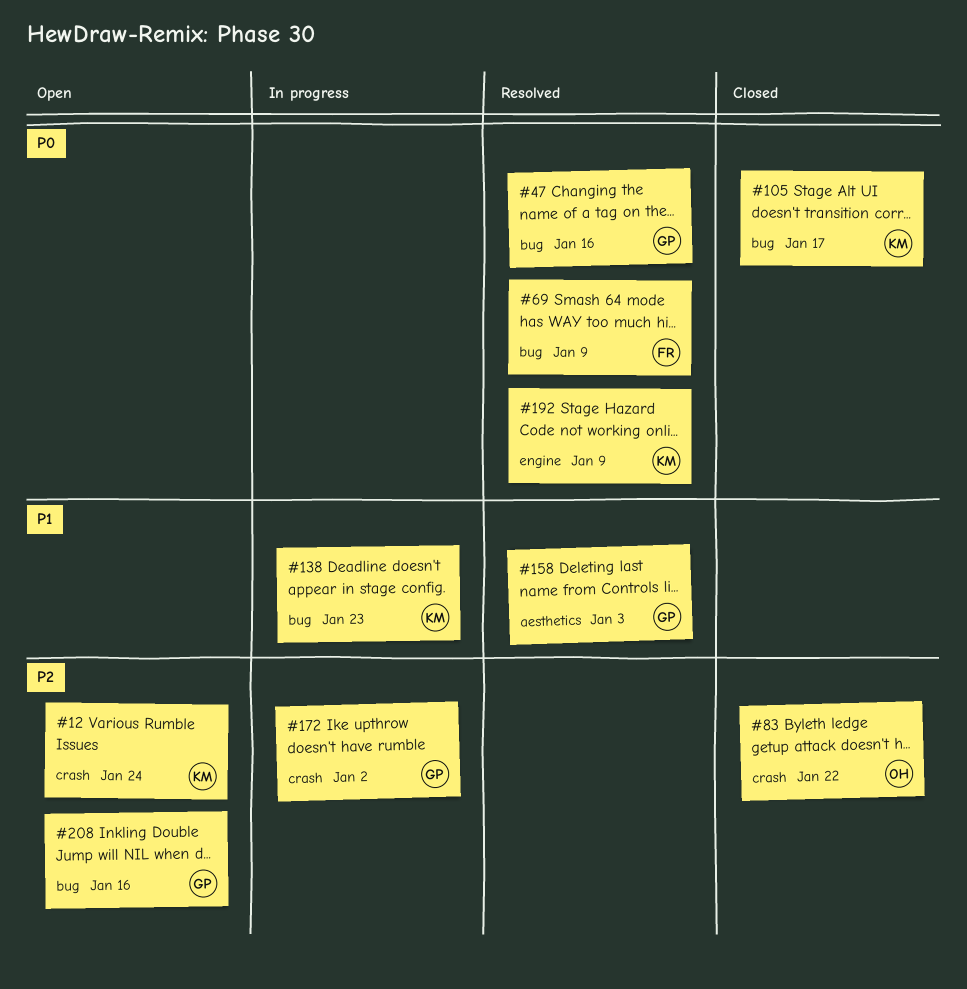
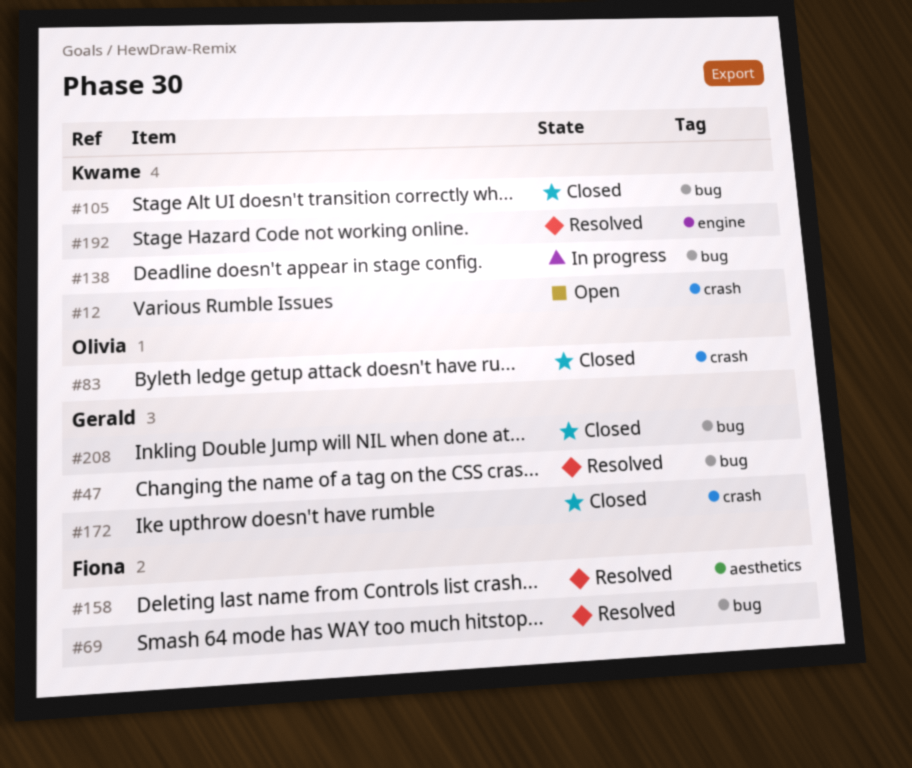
#158, owner: Gerald -> Fiona
#172, status: In progress -> Closed
#208, status: Open -> Closed

